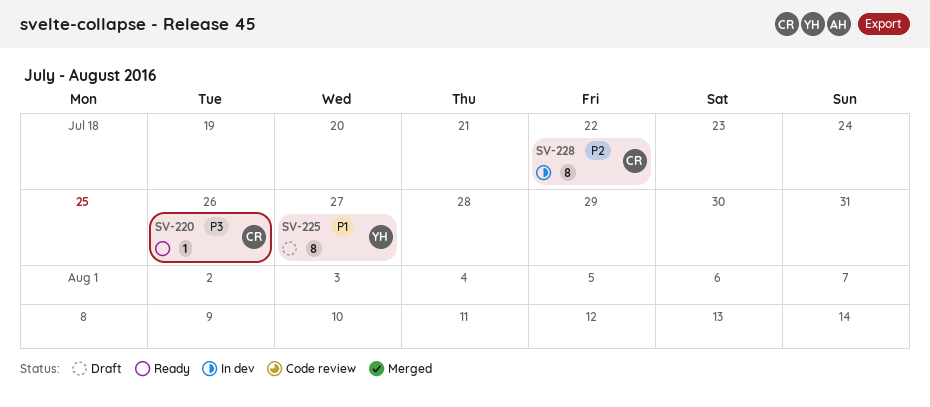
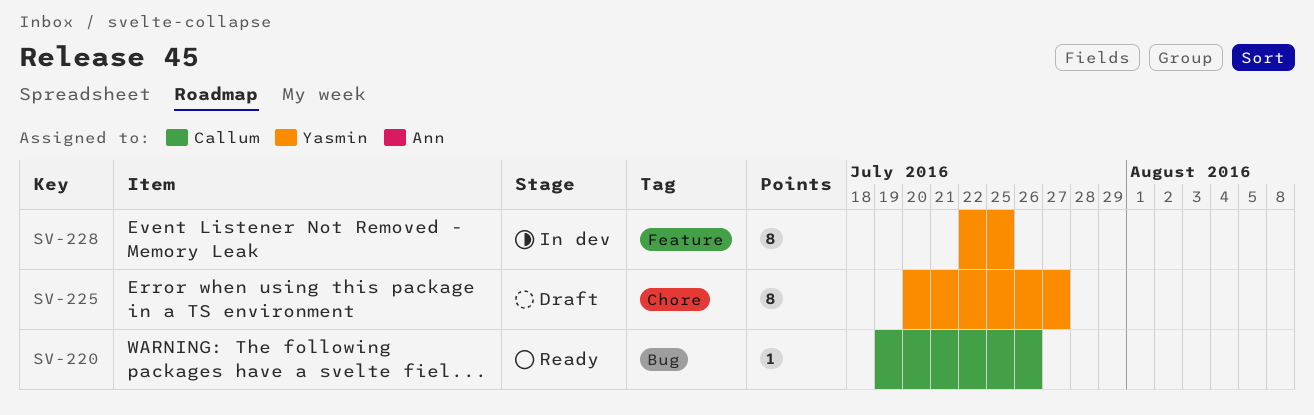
SV-228, owner: Callum -> Yasmin
SV-228, due: Jul 22 -> Jul 25

